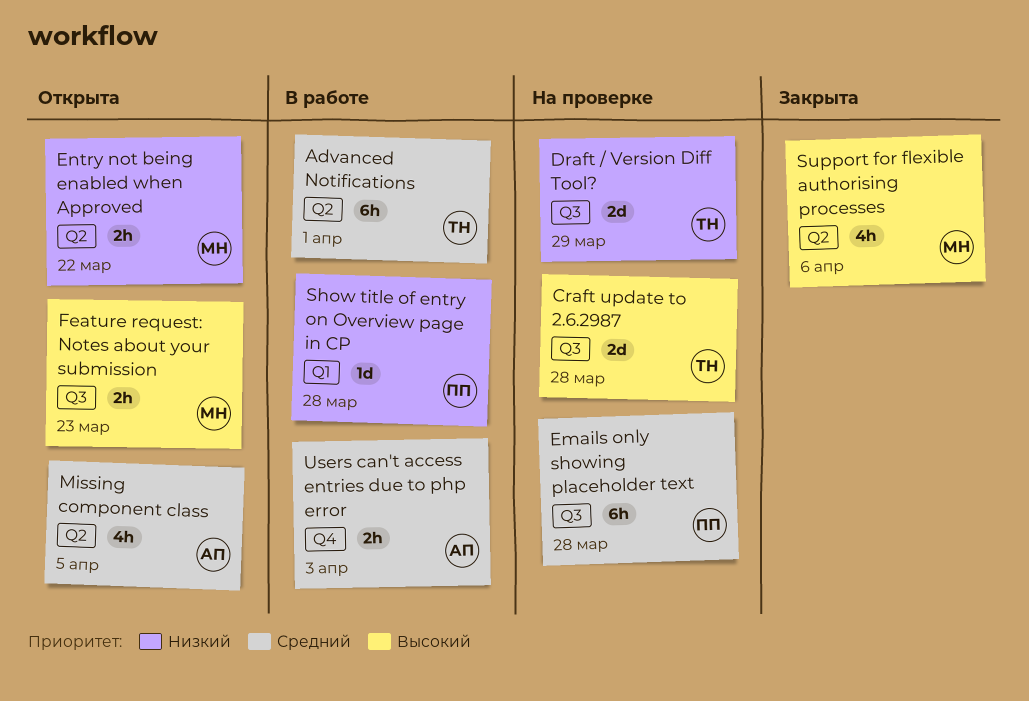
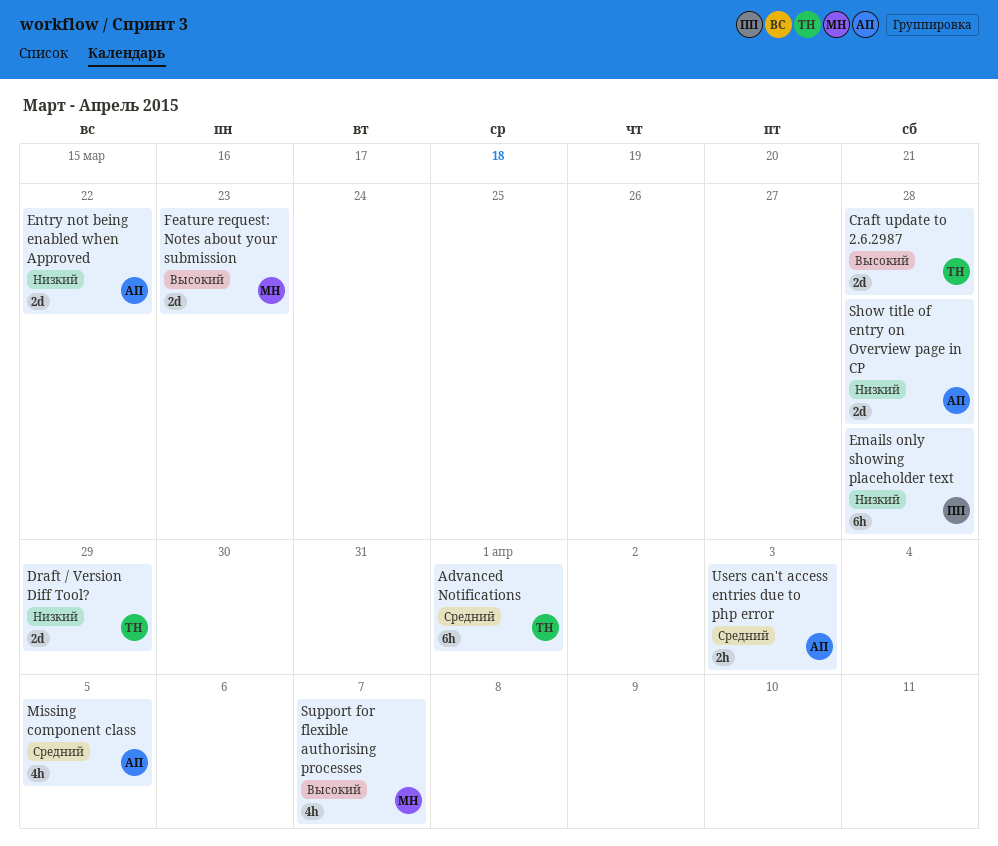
Emails only showing placeholder text, priority: Средний -> Низкий
Entry not being enabled when Approved, owner: МН -> АП
Entry not being enabled when Approved, estimate: 2h -> 2d
Feature request: Notes about your submission, estimate: 2h -> 2d
Show title of entry on Overview page in CP, owner: ПП -> АП
Show title of entry on Overview page in CP, estimate: 1d -> 2d
Support for flexible authorising processes, due: Apr 6 -> Apr 7

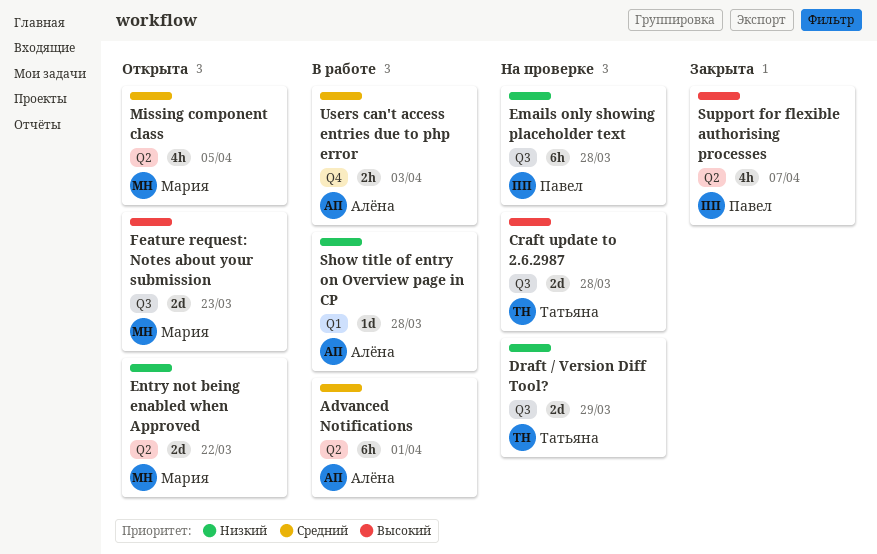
Advanced Notifications, owner: Татьяна -> Алёна
Entry not being enabled when Approved, owner: Алёна -> Мария
Missing component class, owner: Алёна -> Мария
Show title of entry on Overview page in CP, estimate: 2d -> 1d
Support for flexible authorising processes, owner: Мария -> Павел

